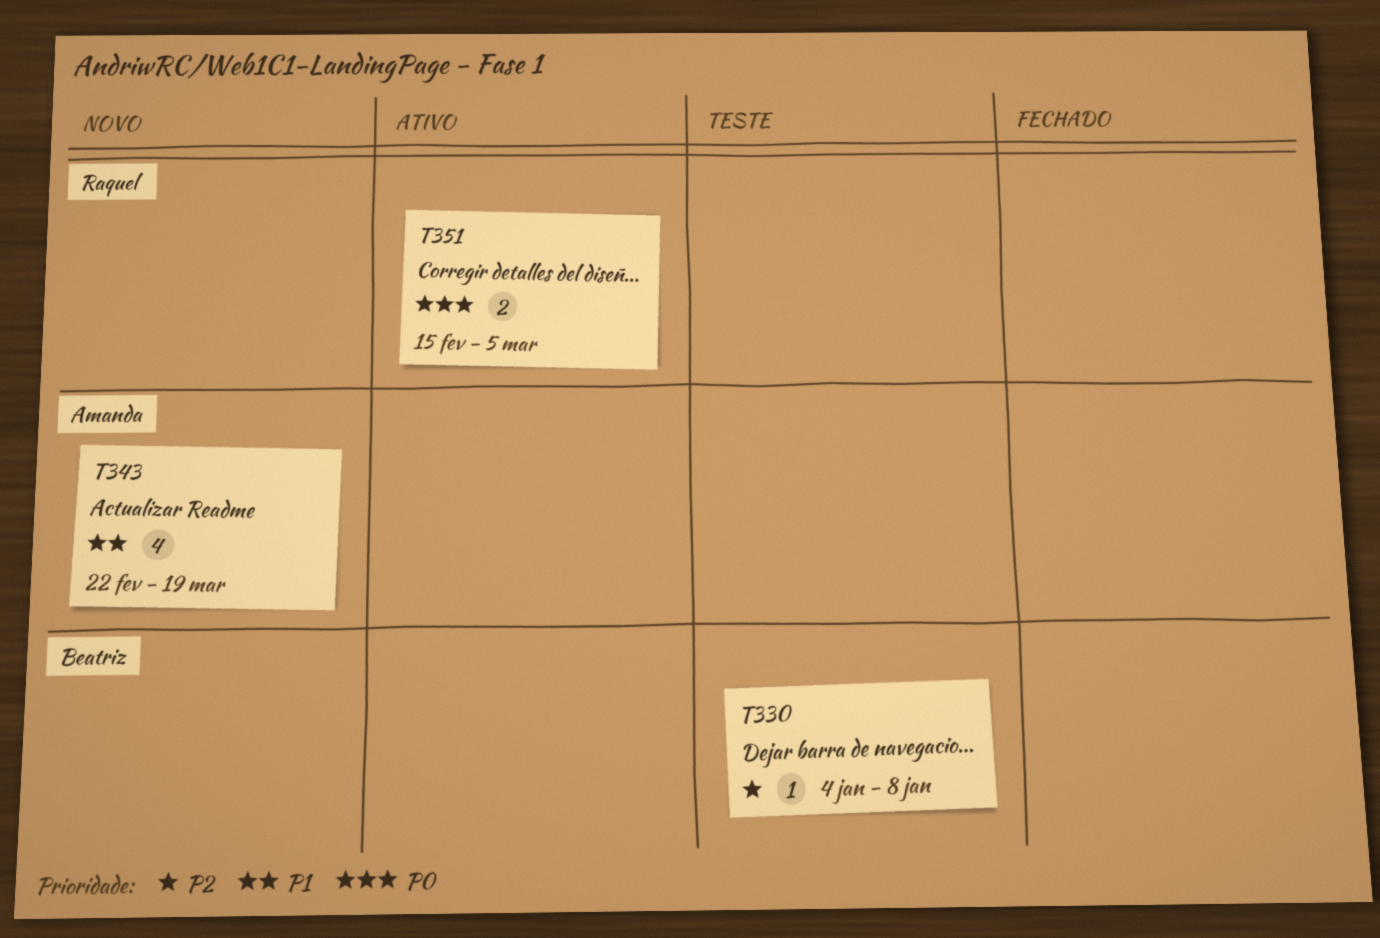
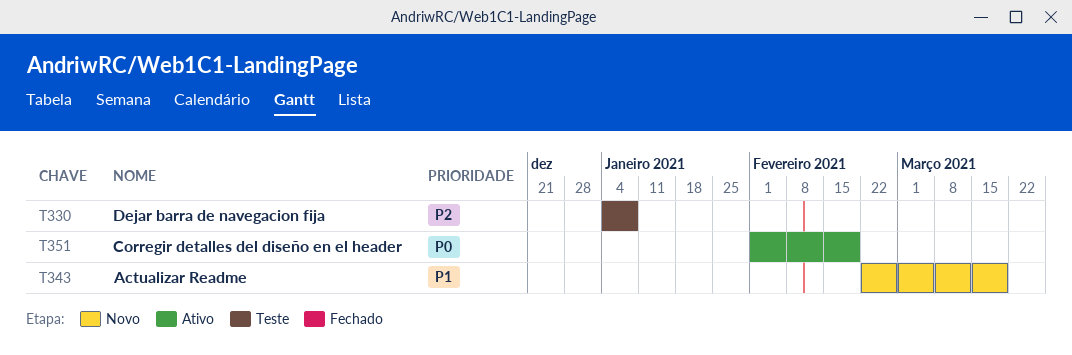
T351, start: Feb 15 -> Feb 1
T351, due: Mar 5 -> Feb 19

